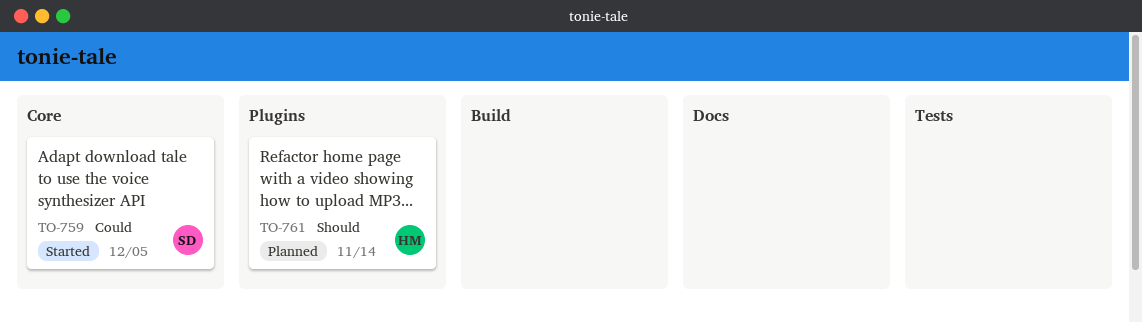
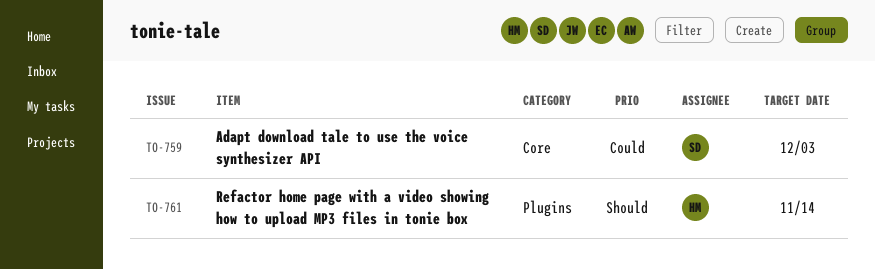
TO-759, due: Dec 5 -> Dec 3

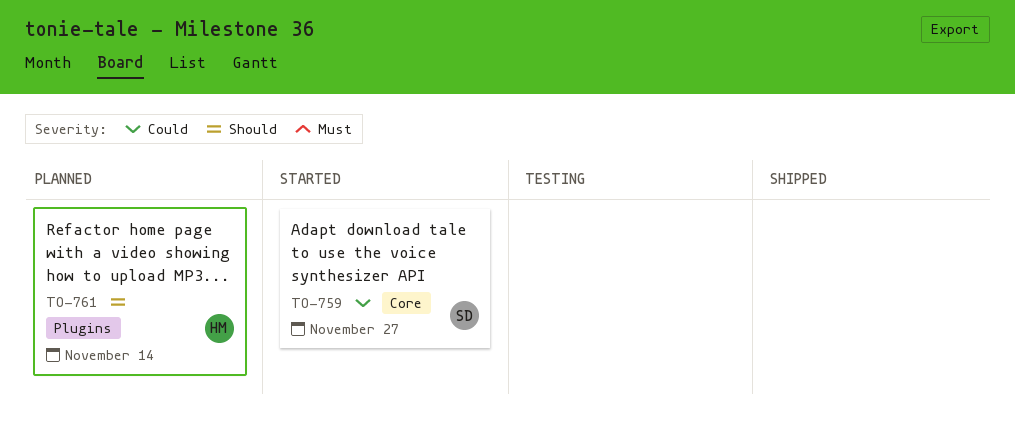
TO-759, due: Dec 3 -> Nov 27

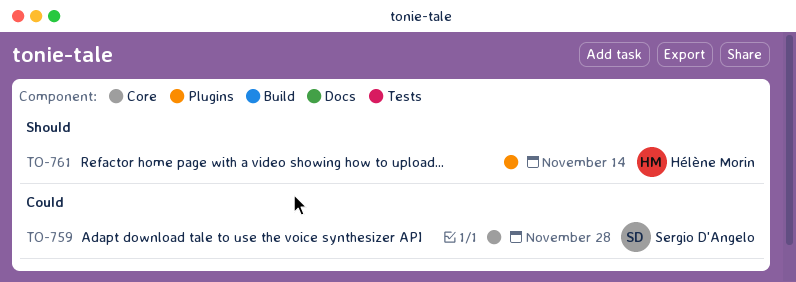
TO-759, due: Nov 27 -> Nov 28

